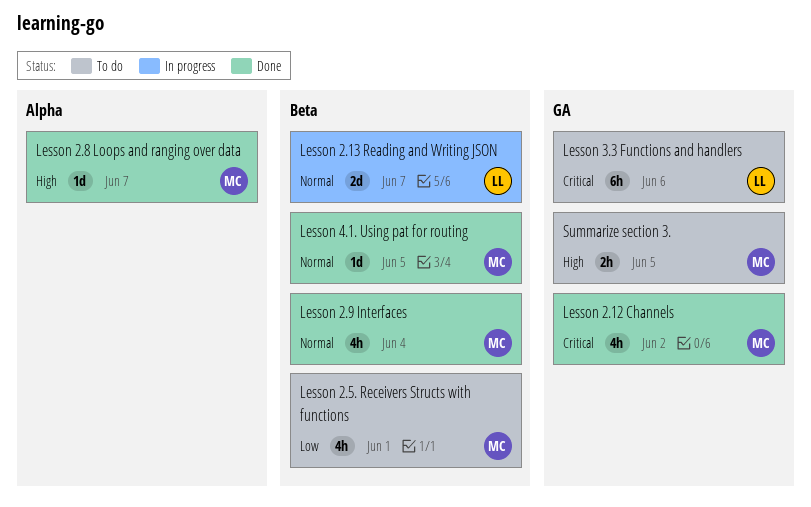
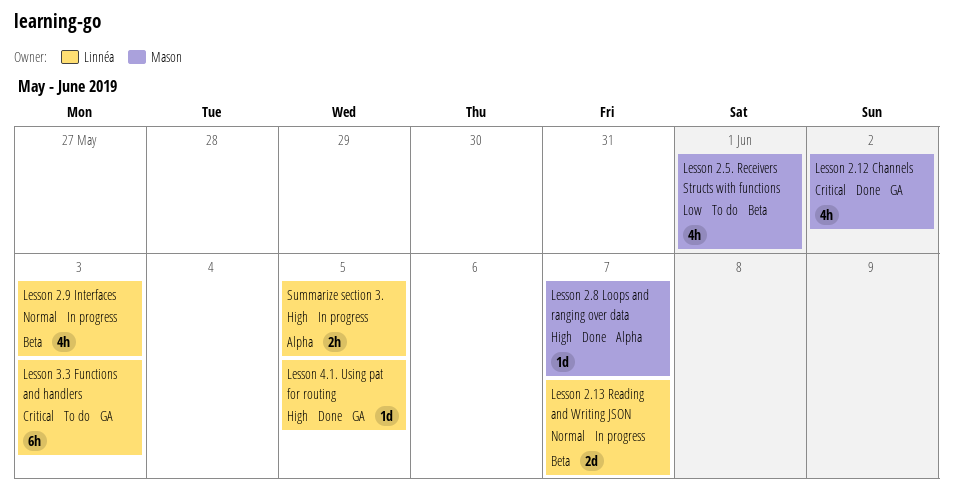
Lesson 2.9 Interfaces, status: Done -> In progress
Lesson 2.9 Interfaces, owner: Mason -> Linnéa
Lesson 2.9 Interfaces, due: Jun 4 -> Jun 3
Lesson 3.3 Functions and handlers, due: Jun 6 -> Jun 3
Lesson 4.1. Using pat for routing, owner: Mason -> Linnéa
Lesson 4.1. Using pat for routing, priority: Normal -> High
Lesson 4.1. Using pat for routing, label: Beta -> GA
Summarize section 3., status: To do -> In progress
Summarize section 3., owner: Mason -> Linnéa
Summarize section 3., label: GA -> Alpha

